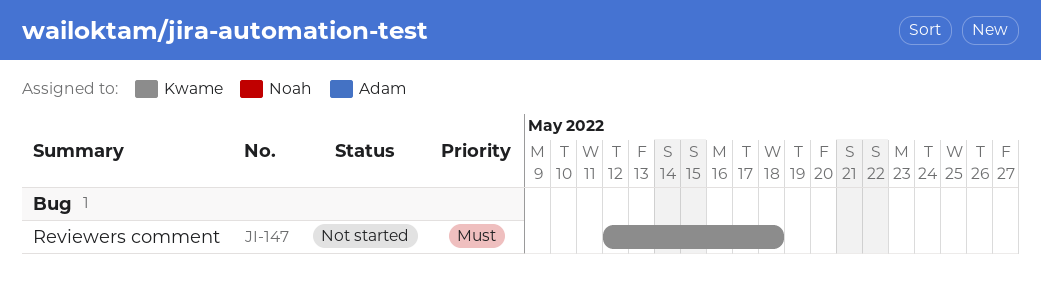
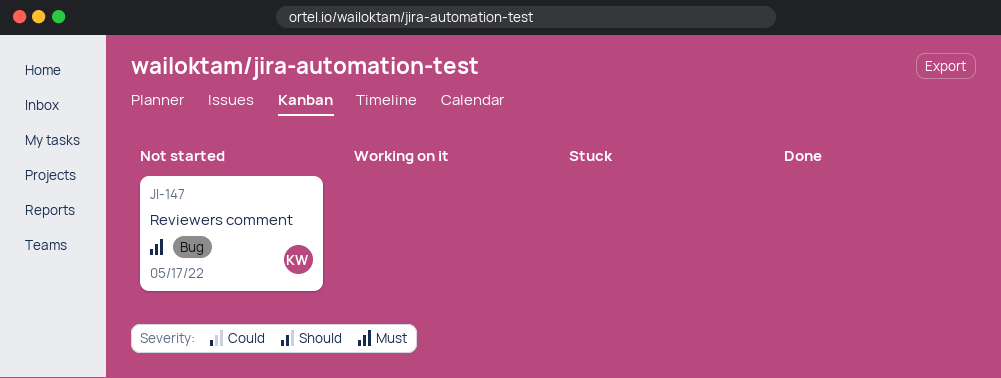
JI-147, due: May 18 -> May 17

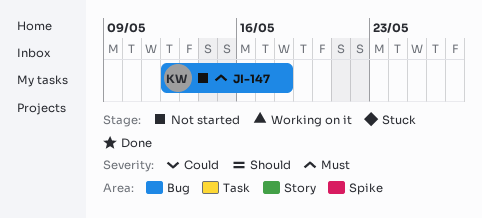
JI-147, due: May 17 -> May 18

